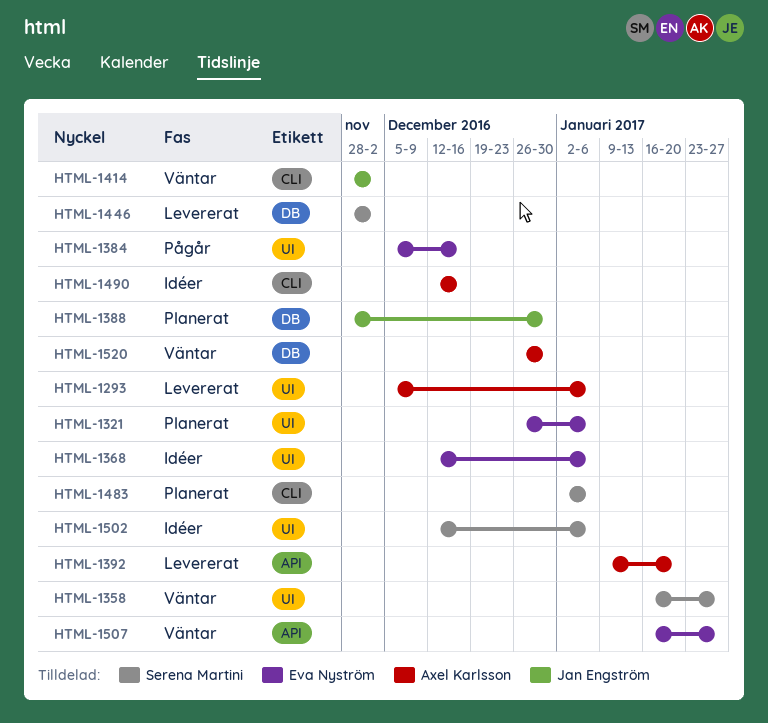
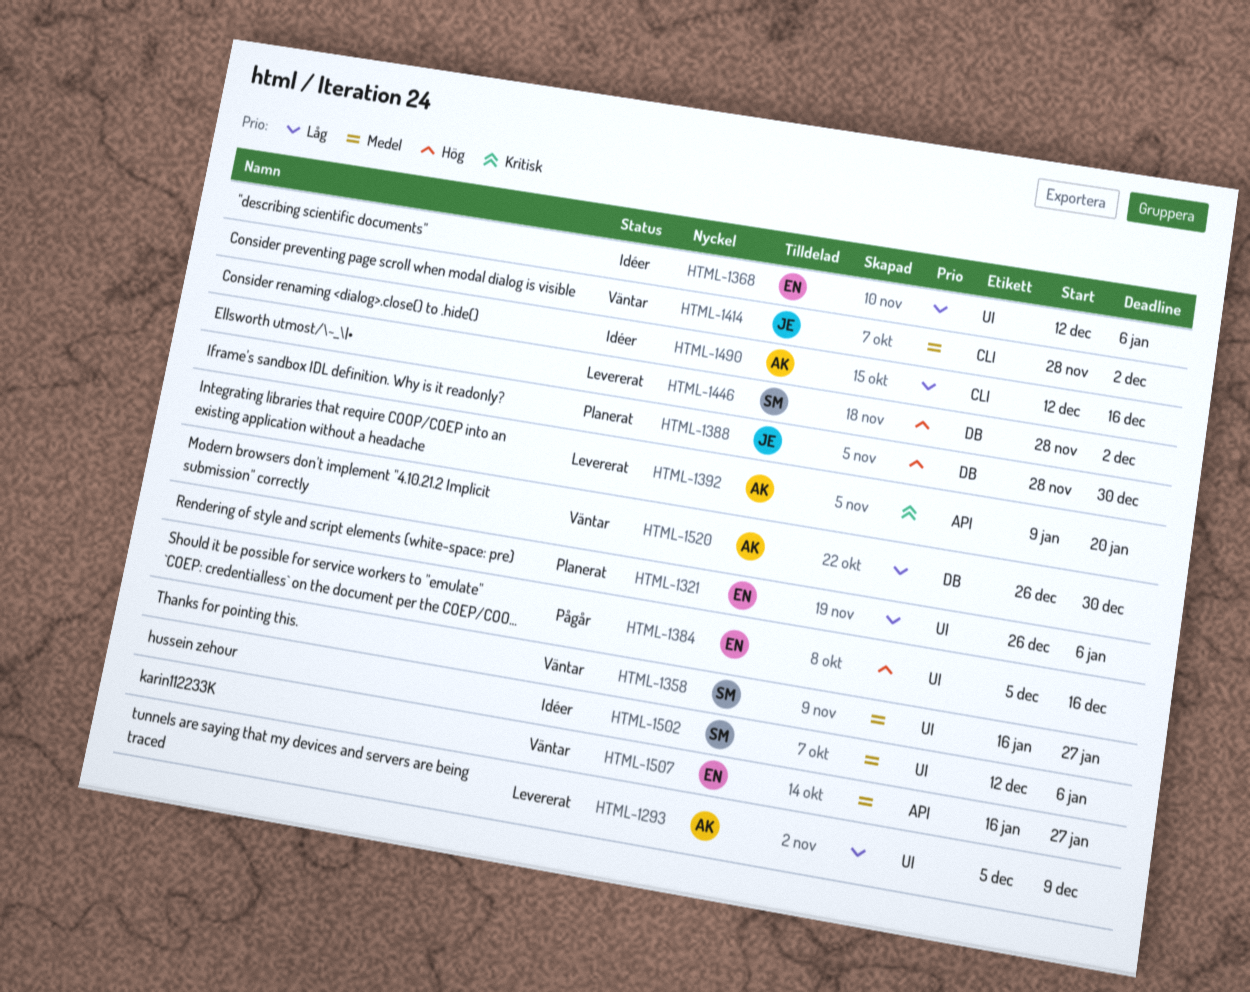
HTML-1293, due: Jan 6 -> Dec 9
HTML-1483: present -> none

